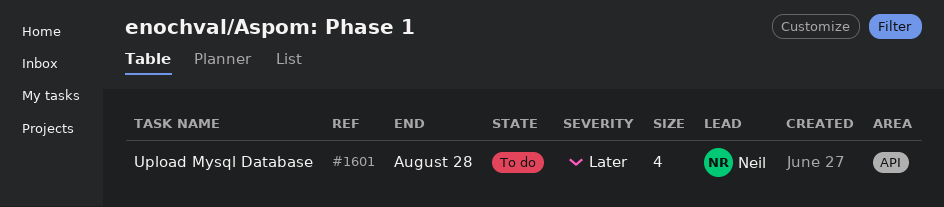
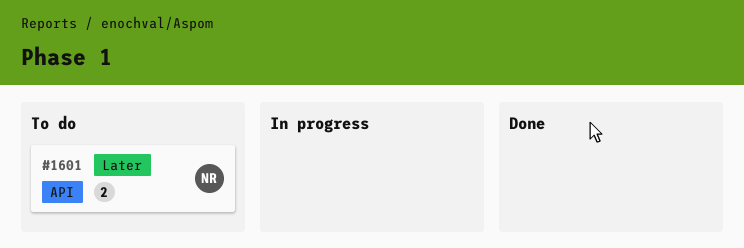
#1601, estimate: 4 -> 2

